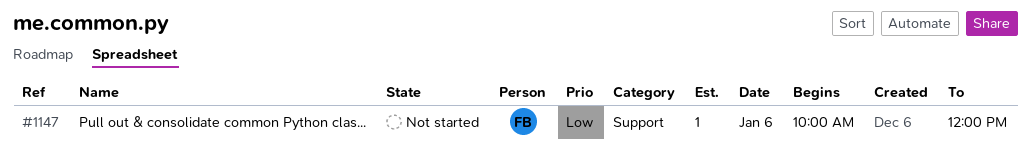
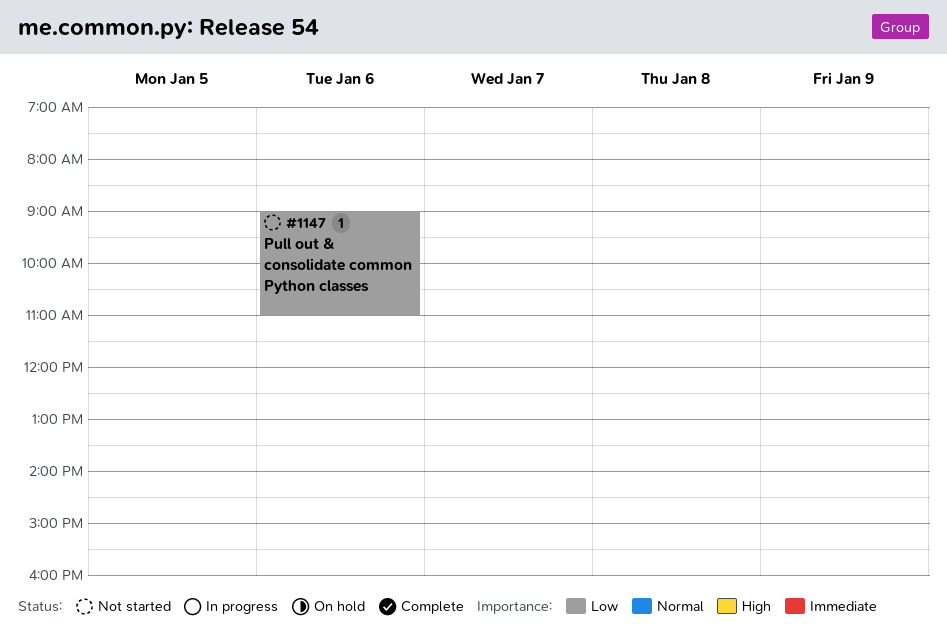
#1147, begins: 10:00 -> 09:00
#1147, ends: 12:00 -> 11:00

